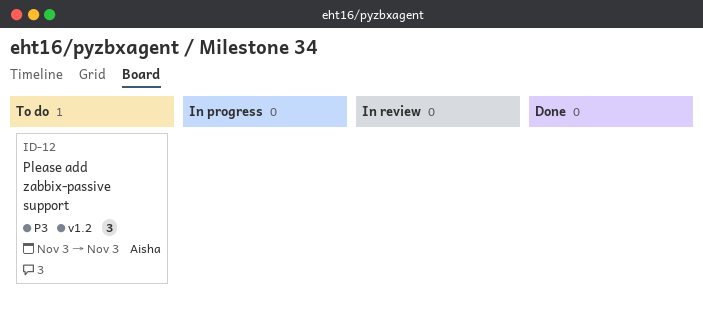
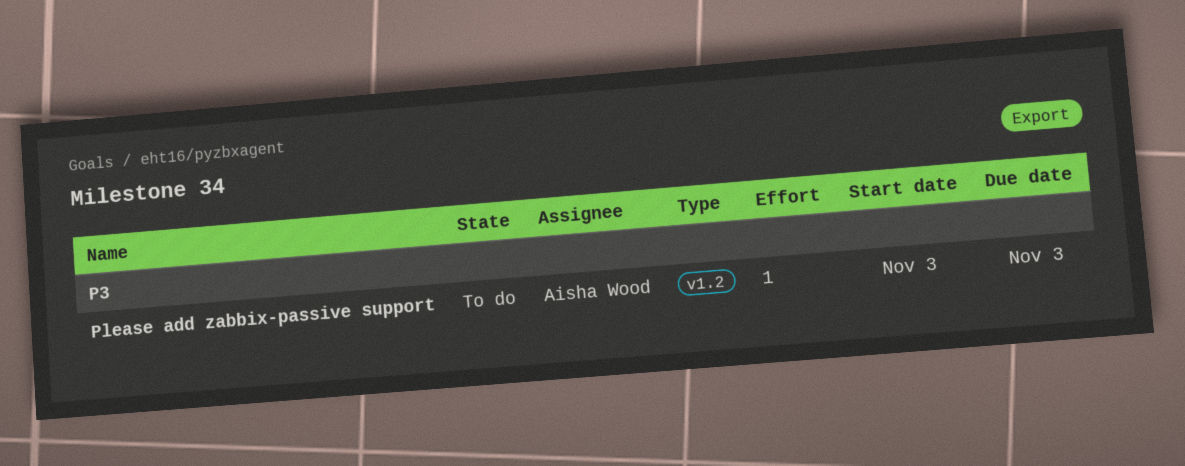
Please add zabbix-passive support, estimate: 3 -> 1

